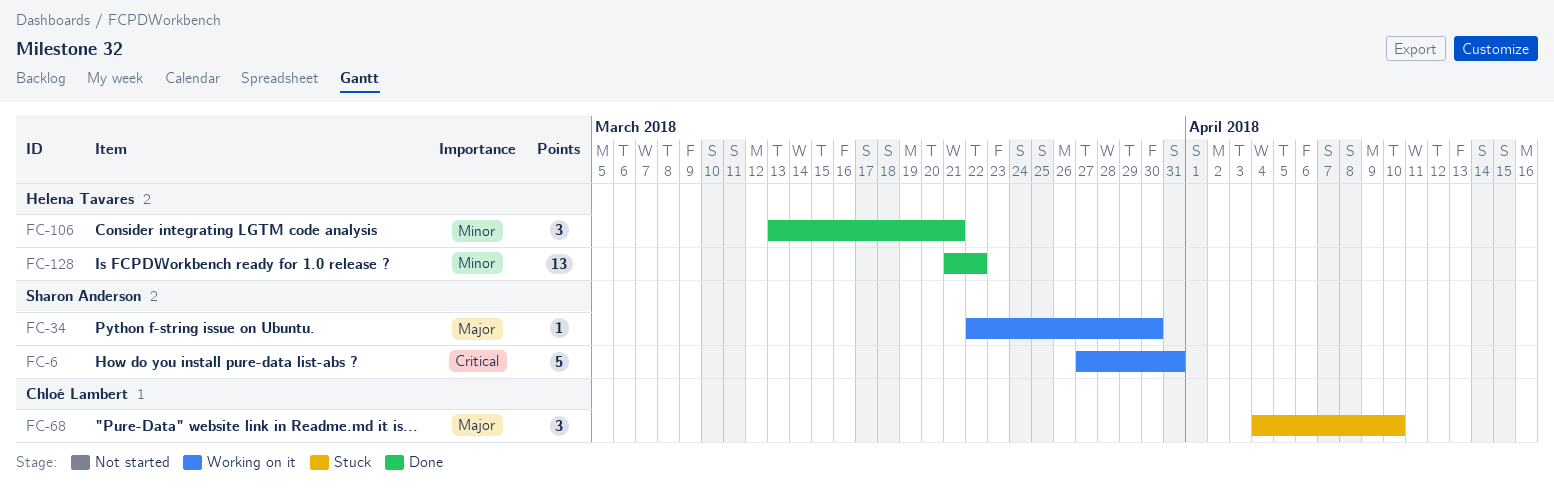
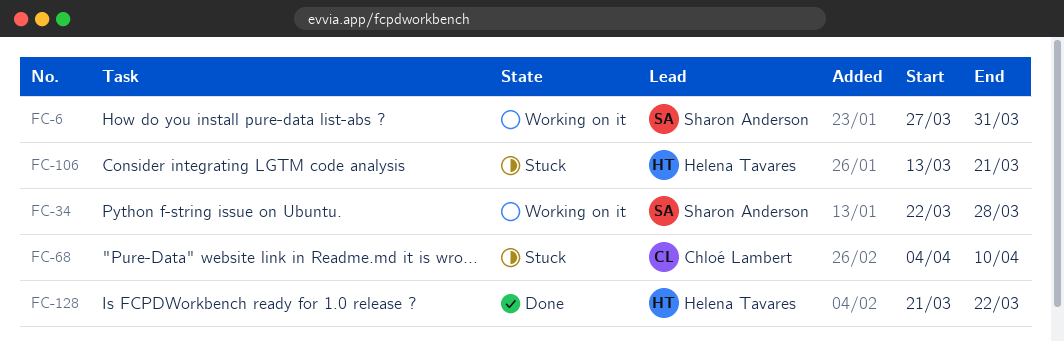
FC-34, due: Mar 30 -> Mar 28
FC-106, status: Done -> Stuck

